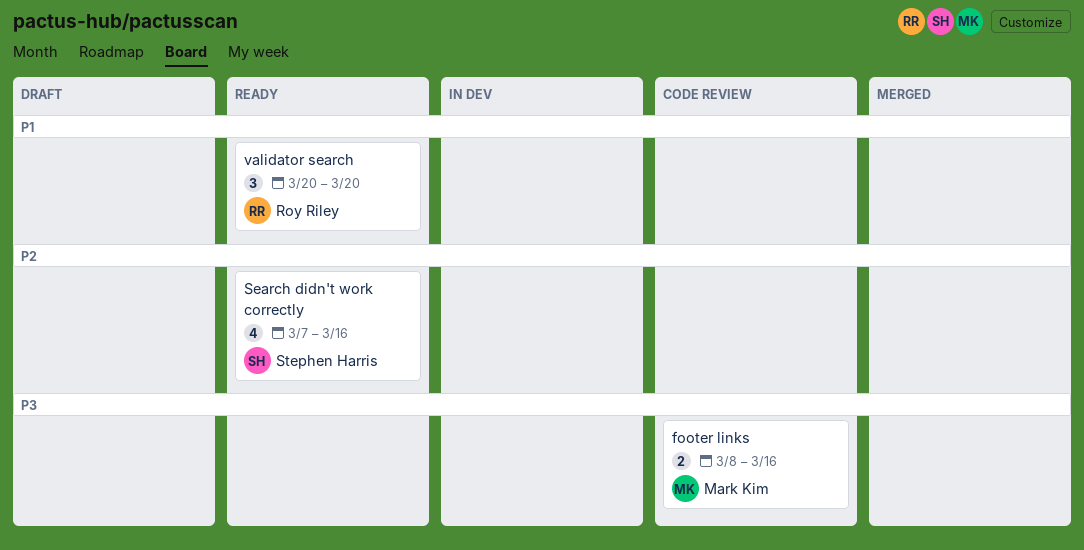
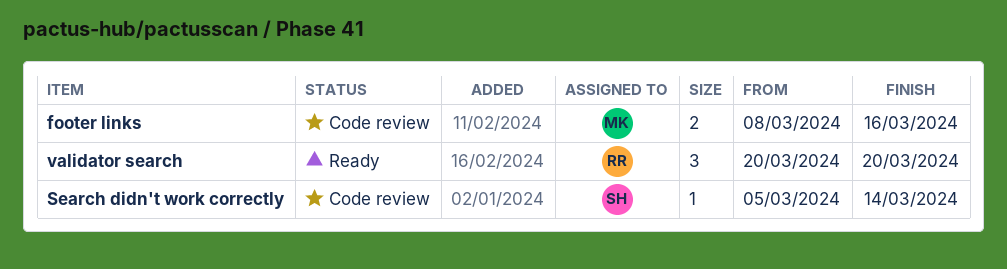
Search didn't work correctly, status: Ready -> Code review
Search didn't work correctly, estimate: 4 -> 1
Search didn't work correctly, start: Mar 7 -> Mar 5
Search didn't work correctly, due: Mar 16 -> Mar 14

